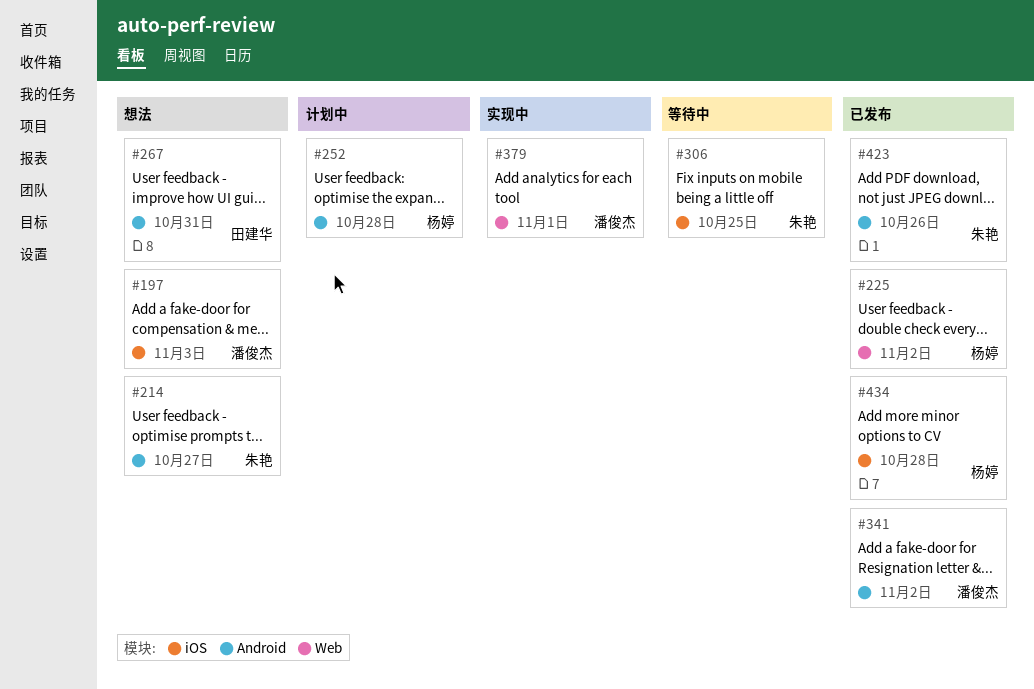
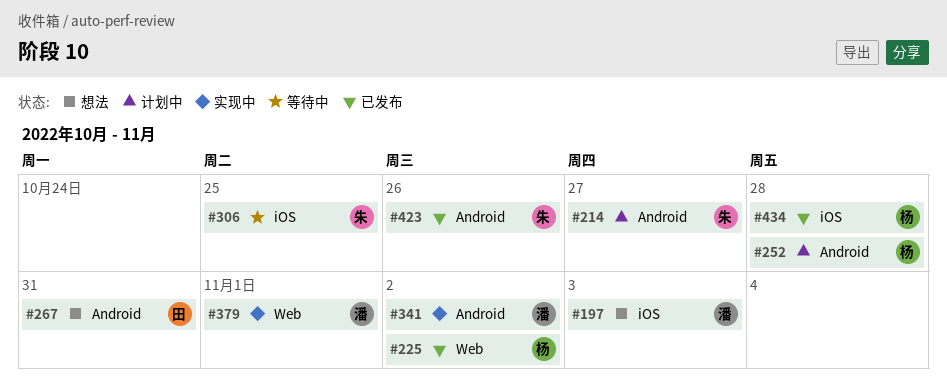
#214, status: 想法 -> 计划中
#341, status: 已发布 -> 实现中

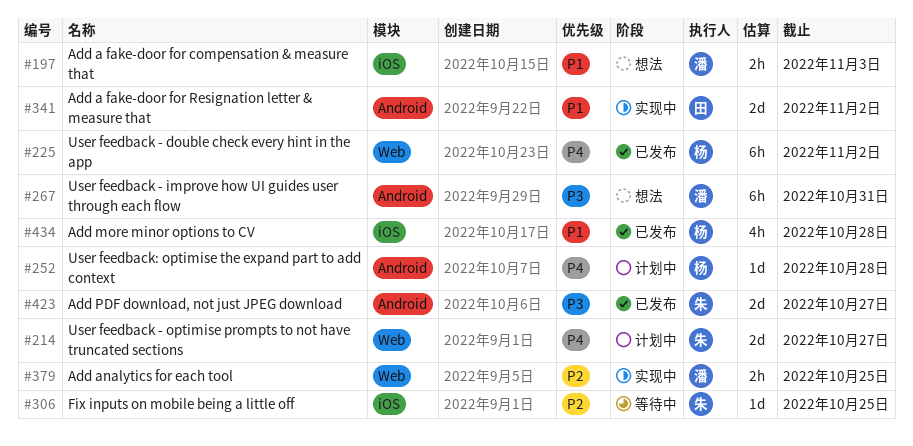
#214, label: Android -> Web
#267, owner: 田 -> 潘
#341, owner: 潘 -> 田
#379, due: Nov 1 -> Oct 25
#423, due: Oct 26 -> Oct 27

